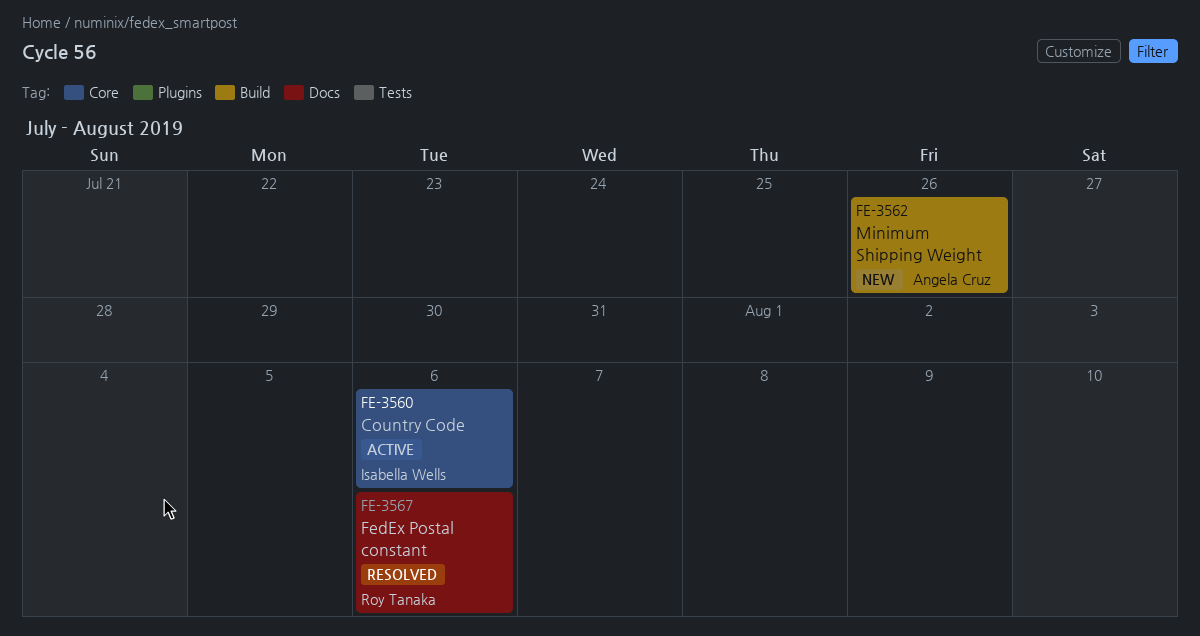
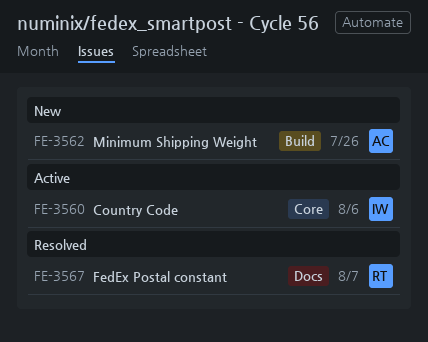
FE-3567, due: Aug 6 -> Aug 7

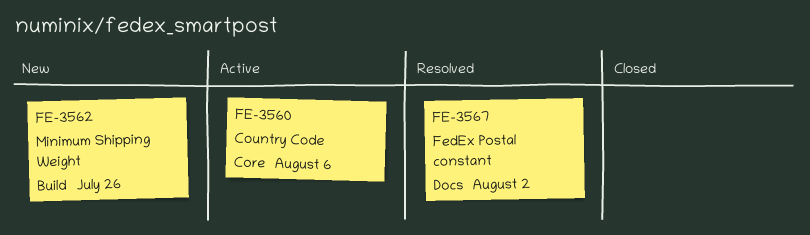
FE-3567, due: Aug 7 -> Aug 2

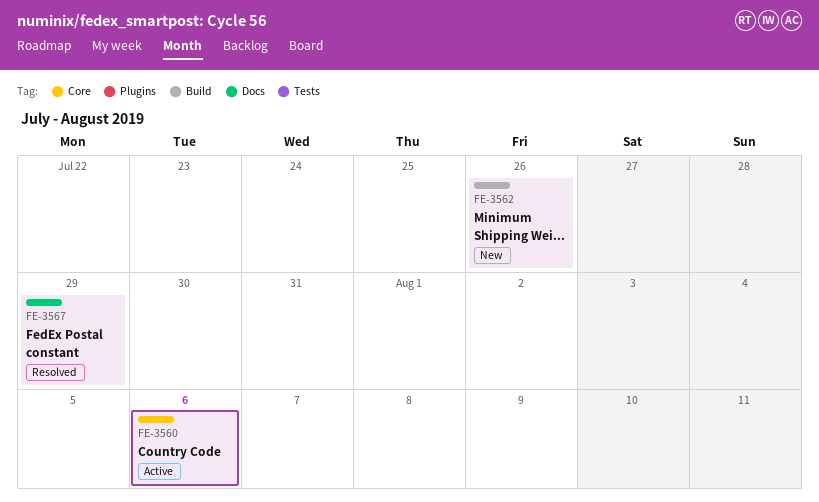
FE-3567, due: Aug 2 -> Jul 29

